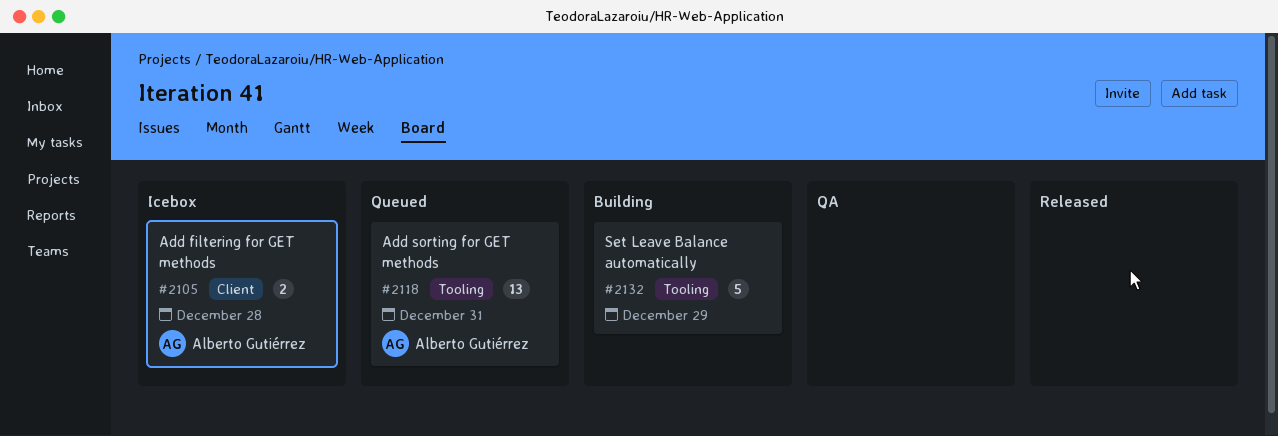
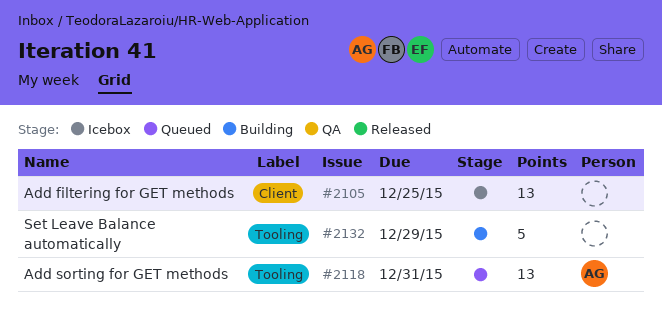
#2105, owner: Alberto Gutiérrez -> none
#2105, estimate: 2 -> 13
#2105, due: Dec 28 -> Dec 25

